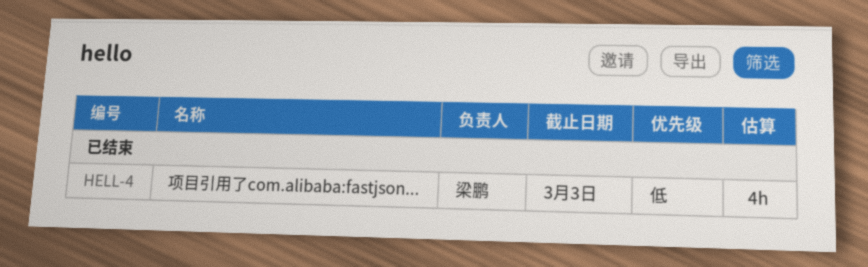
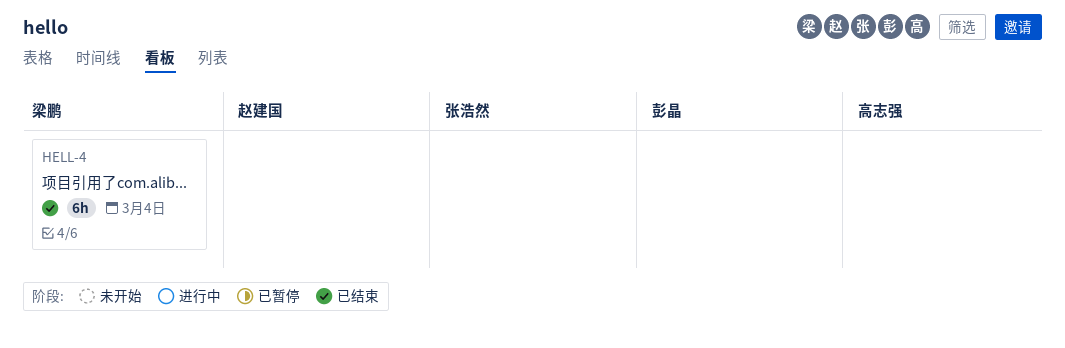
HELL-4, estimate: 4h -> 6h
HELL-4, due: Mar 3 -> Mar 4

